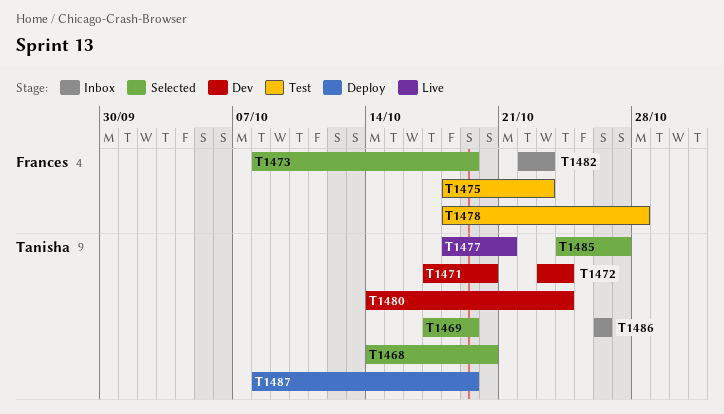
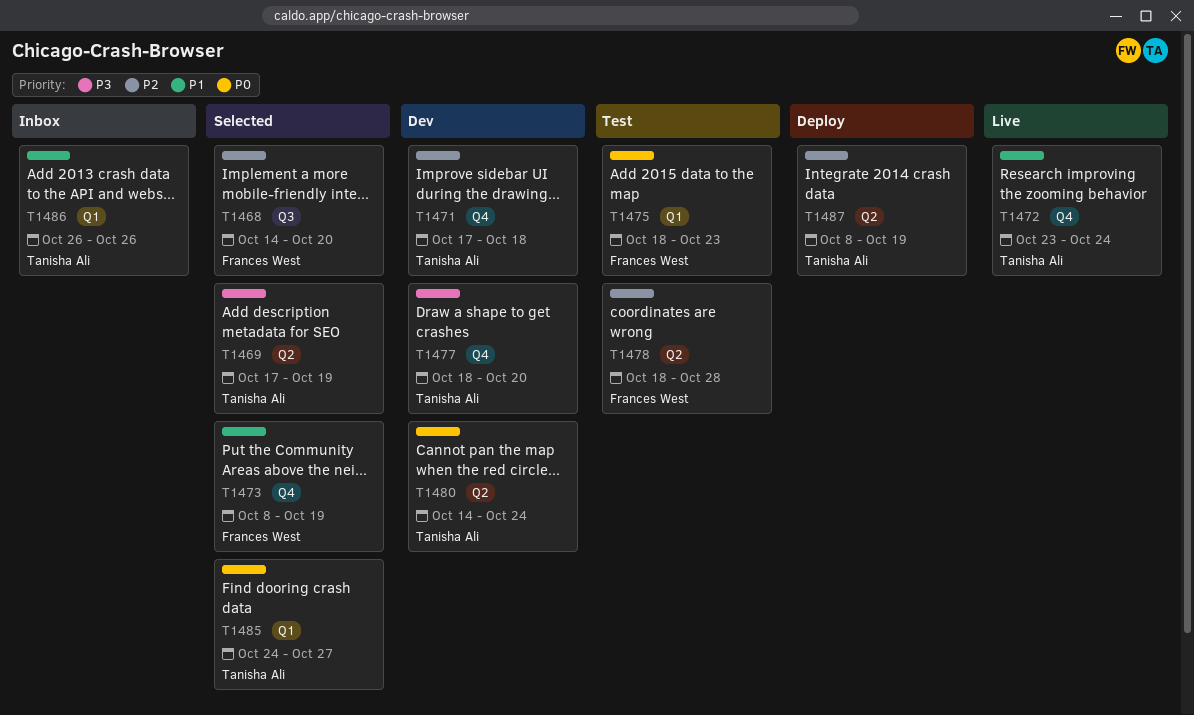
T1468, owner: Tanisha Ali -> Frances West
T1471, due: Oct 20 -> Oct 18
T1472, status: Dev -> Live
T1477, status: Live -> Dev
T1477, due: Oct 21 -> Oct 20
T1482: present -> none

